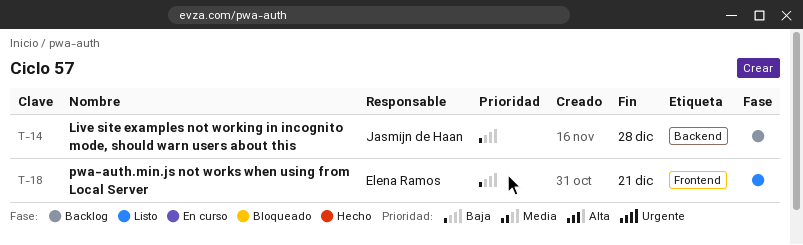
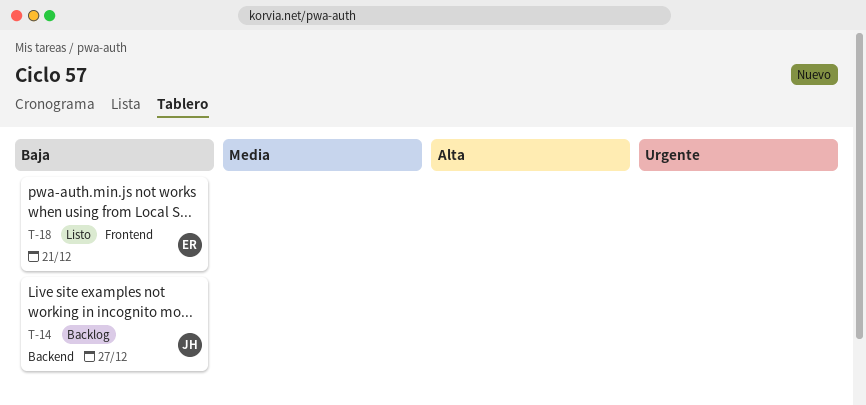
T-14, due: Dec 28 -> Dec 27

